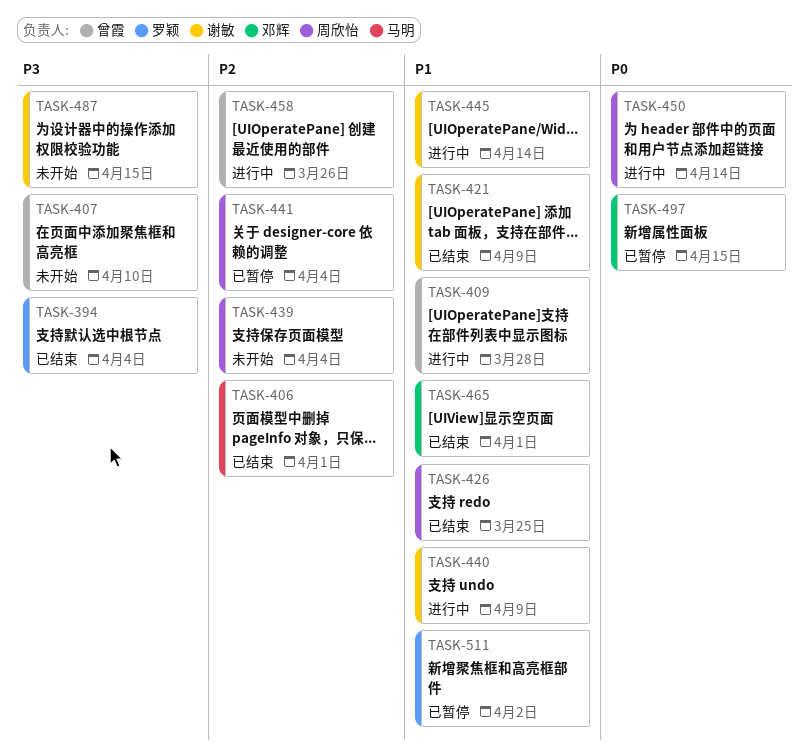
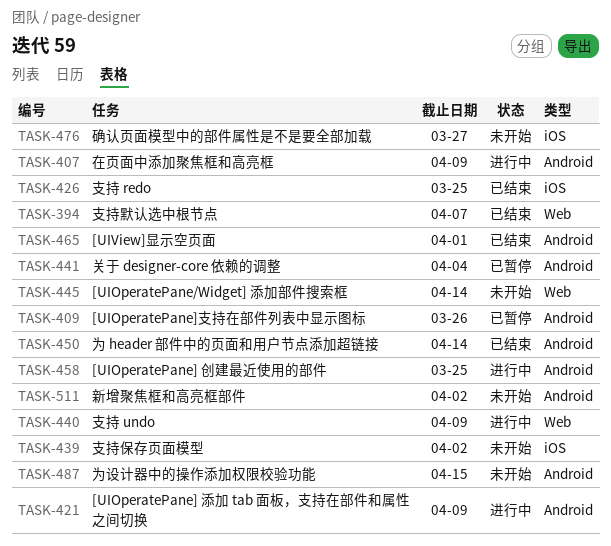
TASK-394, due: Apr 4 -> Apr 7
TASK-406: present -> none
TASK-407, status: 未开始 -> 进行中
TASK-407, due: Apr 10 -> Apr 9
TASK-409, status: 进行中 -> 已暂停
TASK-409, due: Mar 28 -> Mar 26
TASK-421, status: 已结束 -> 进行中
TASK-439, due: Apr 4 -> Apr 2
TASK-445, status: 进行中 -> 未开始
TASK-450, status: 进行中 -> 已结束
TASK-458, due: Mar 26 -> Mar 25
TASK-476: none -> present
TASK-497: present -> none
TASK-511, status: 已暂停 -> 未开始

